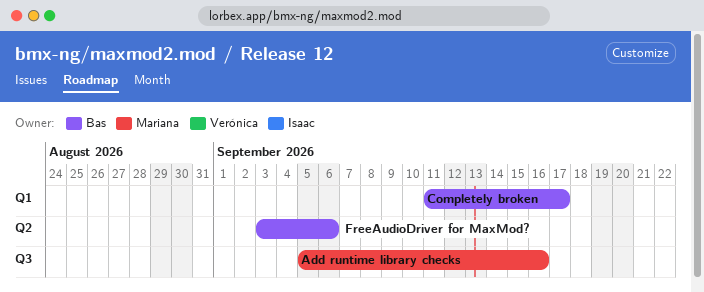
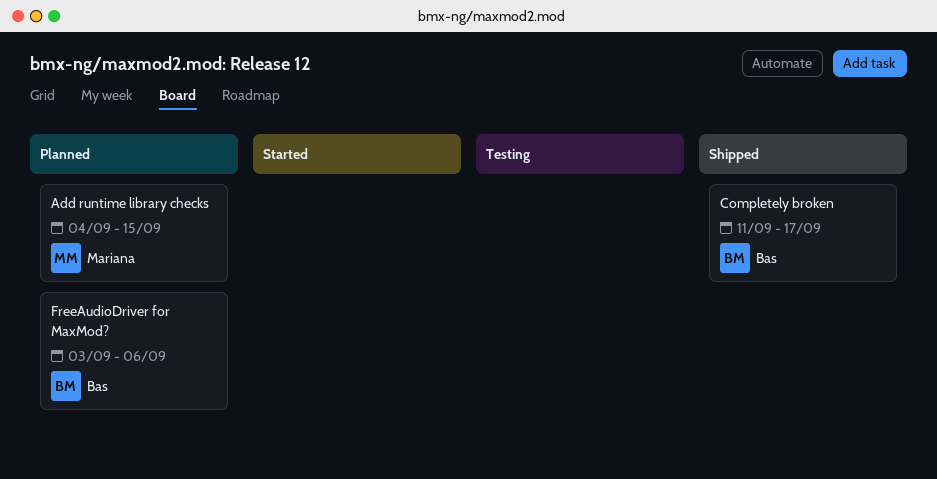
Add runtime library checks, start: Sep 5 -> Sep 4
Add runtime library checks, due: Sep 16 -> Sep 15

